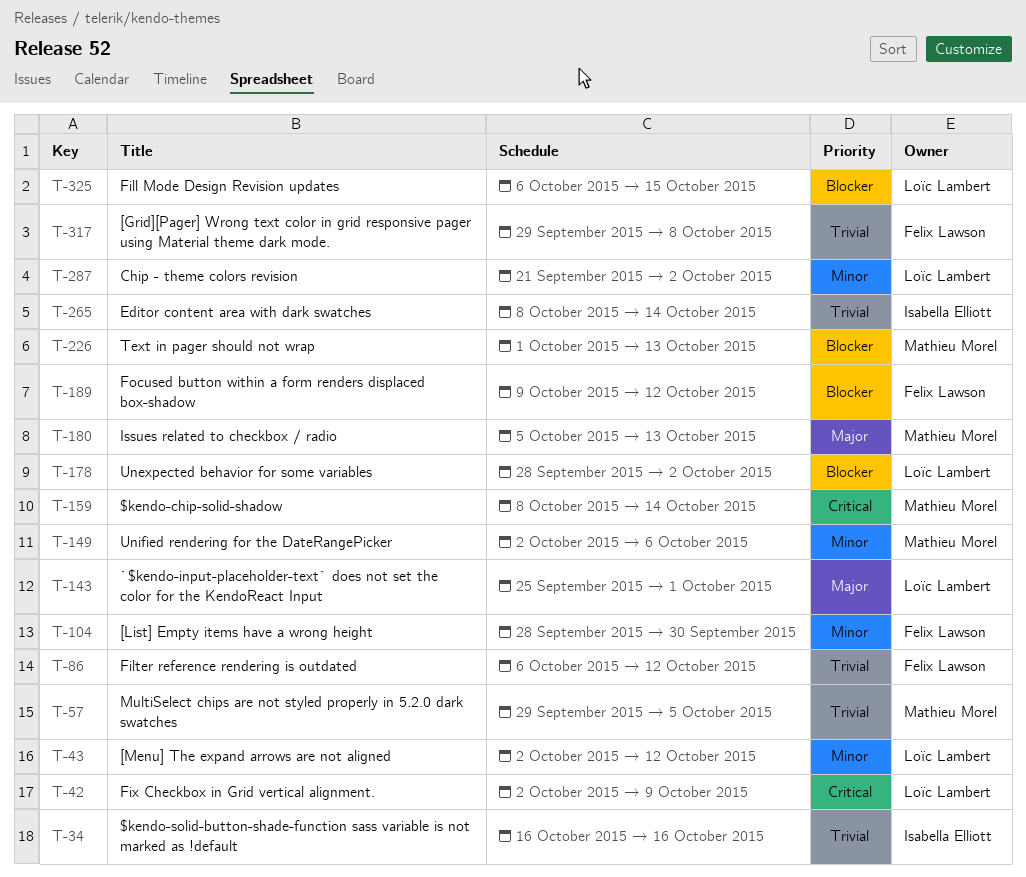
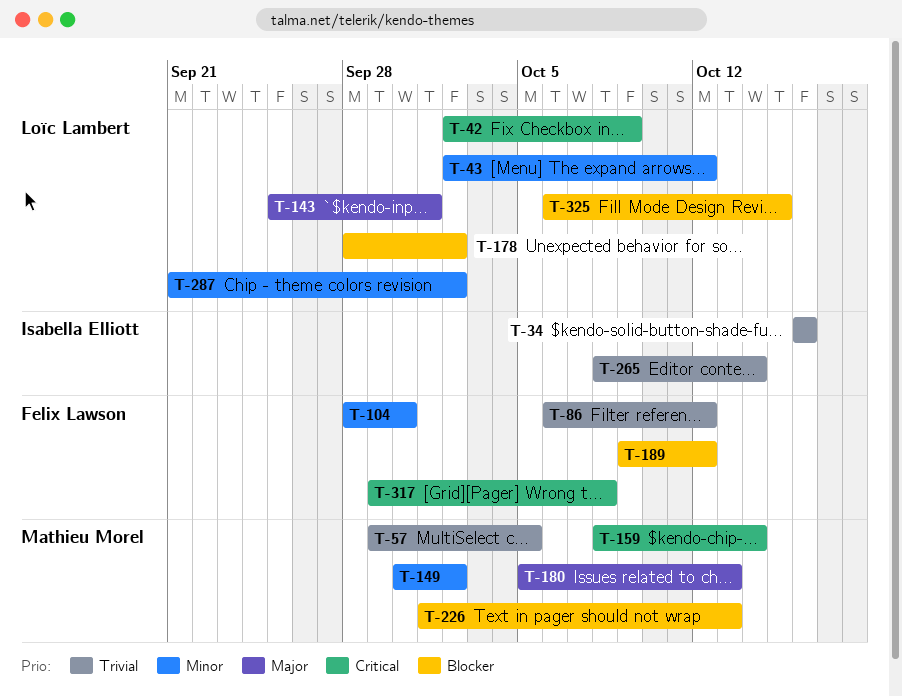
T-149, start: Oct 2 -> Sep 30
T-149, due: Oct 6 -> Oct 2
T-317, priority: Trivial -> Critical

